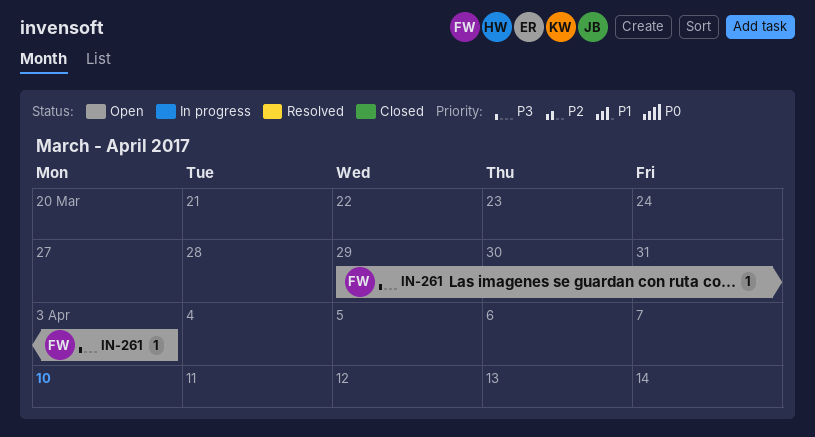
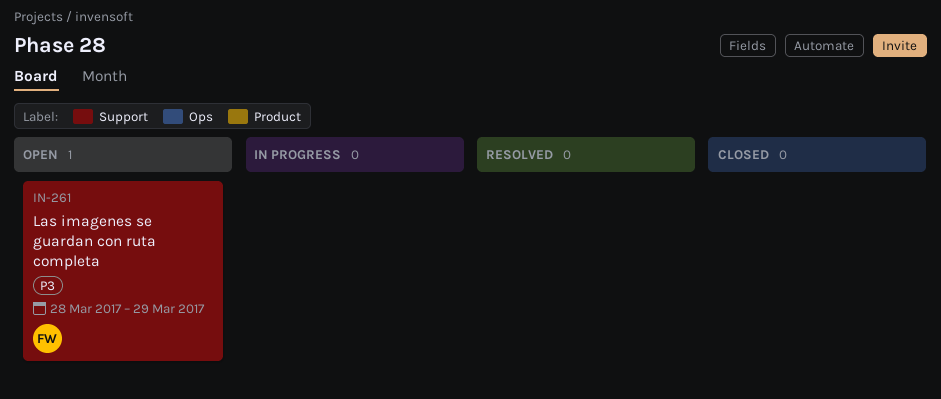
IN-261, start: Mar 29 -> Mar 28
IN-261, due: Apr 3 -> Mar 29

